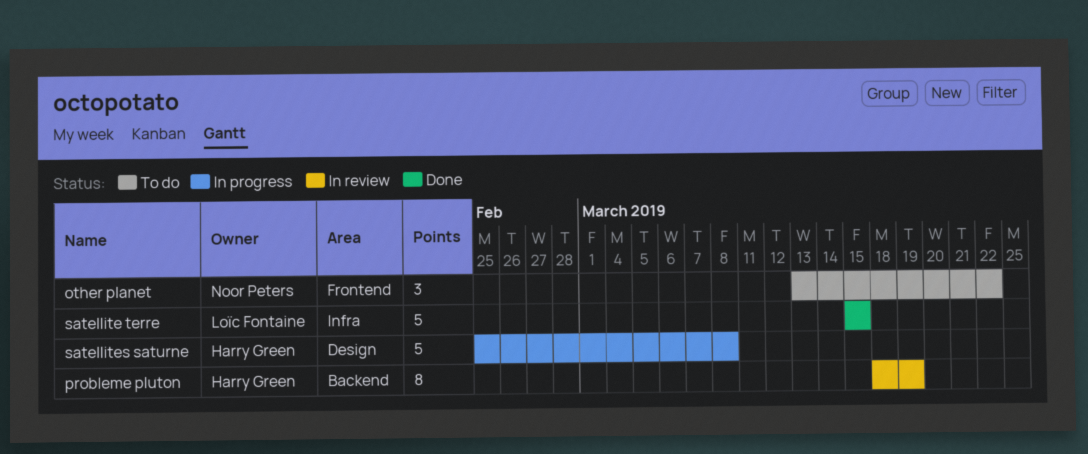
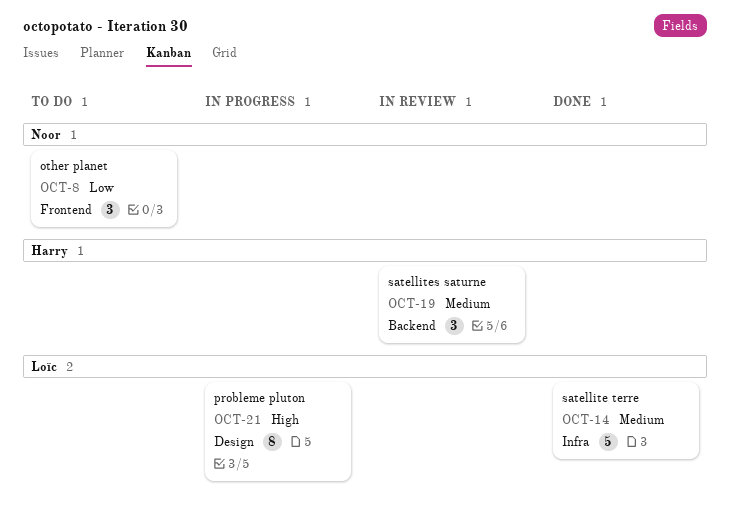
probleme pluton, status: In review -> In progress
probleme pluton, owner: Harry Green -> Loïc Fontaine
probleme pluton, label: Backend -> Design
satellites saturne, status: In progress -> In review
satellites saturne, label: Design -> Backend
satellites saturne, estimate: 5 -> 3

